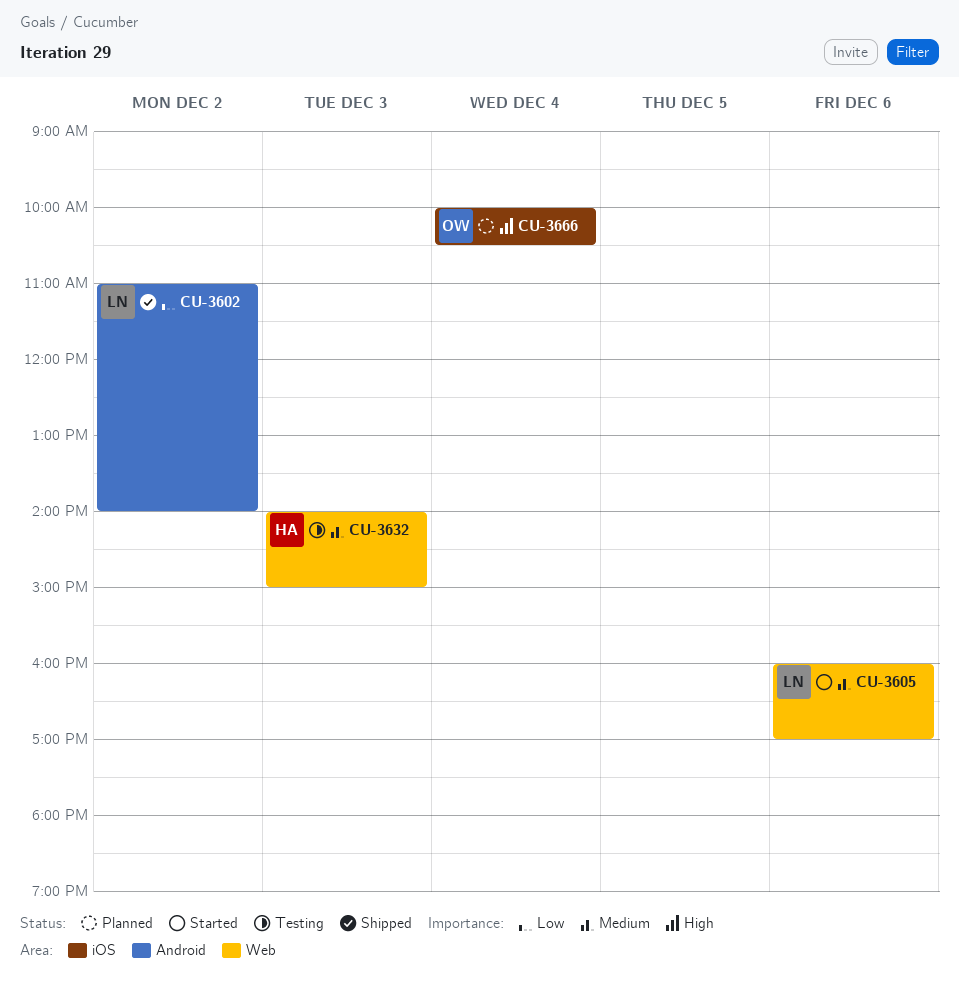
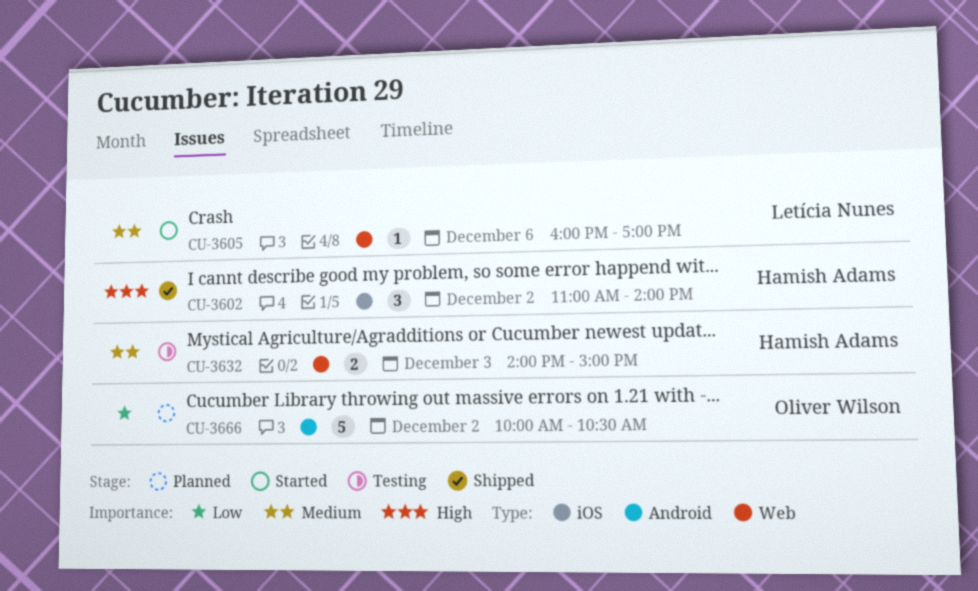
CU-3602, owner: Letícia Nunes -> Hamish Adams
CU-3602, priority: Low -> High
CU-3602, label: Android -> iOS
CU-3666, priority: High -> Low
CU-3666, label: iOS -> Android
CU-3666, day: Dec 4 -> Dec 2

